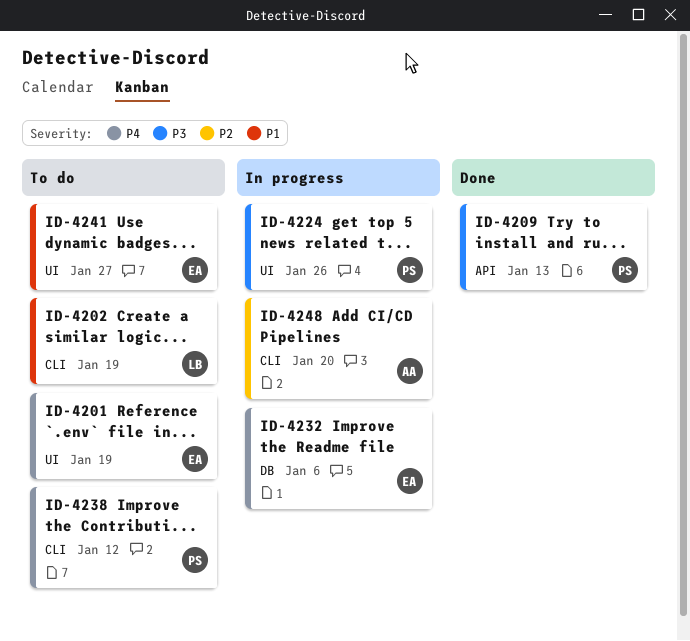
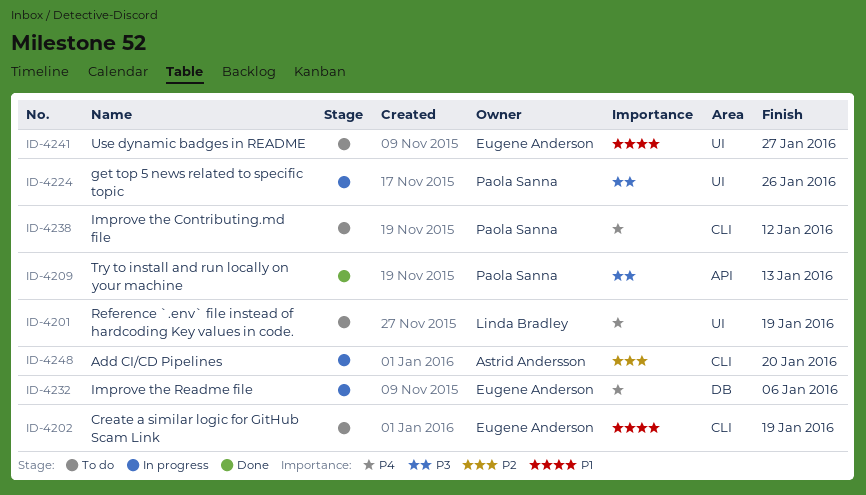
ID-4201, owner: Eugene Anderson -> Linda Bradley
ID-4202, owner: Linda Bradley -> Eugene Anderson

